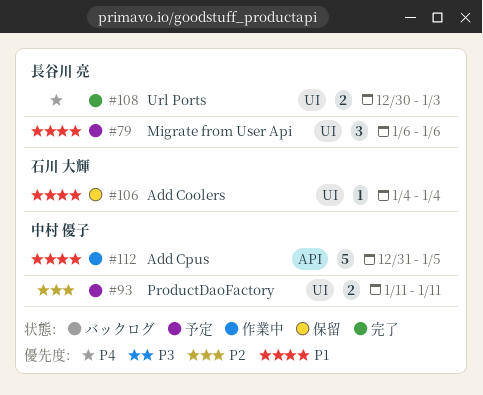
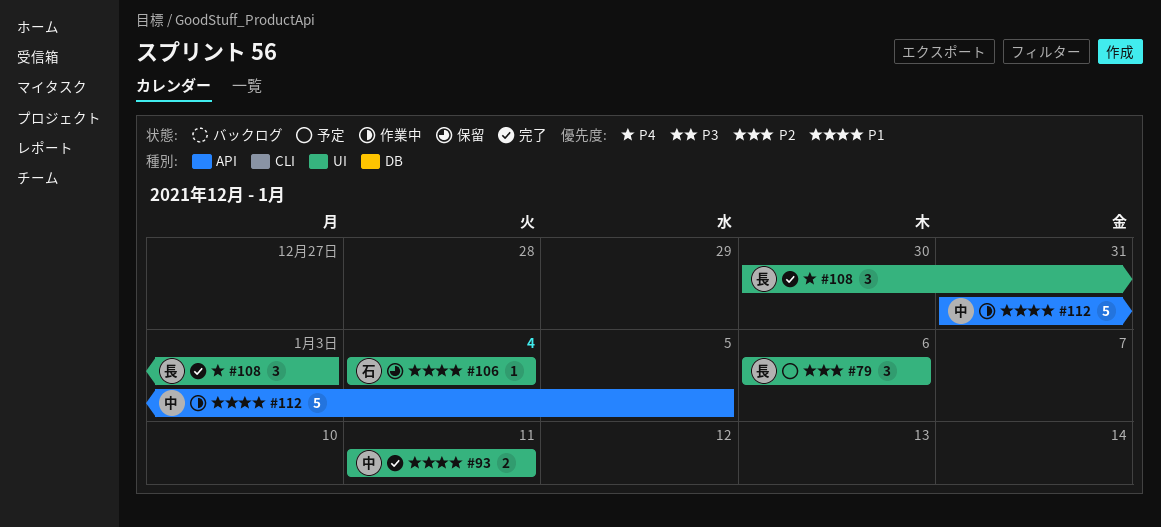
#79, priority: P1 -> P2
#93, status: 予定 -> 完了
#93, priority: P2 -> P1
#108, estimate: 2 -> 3

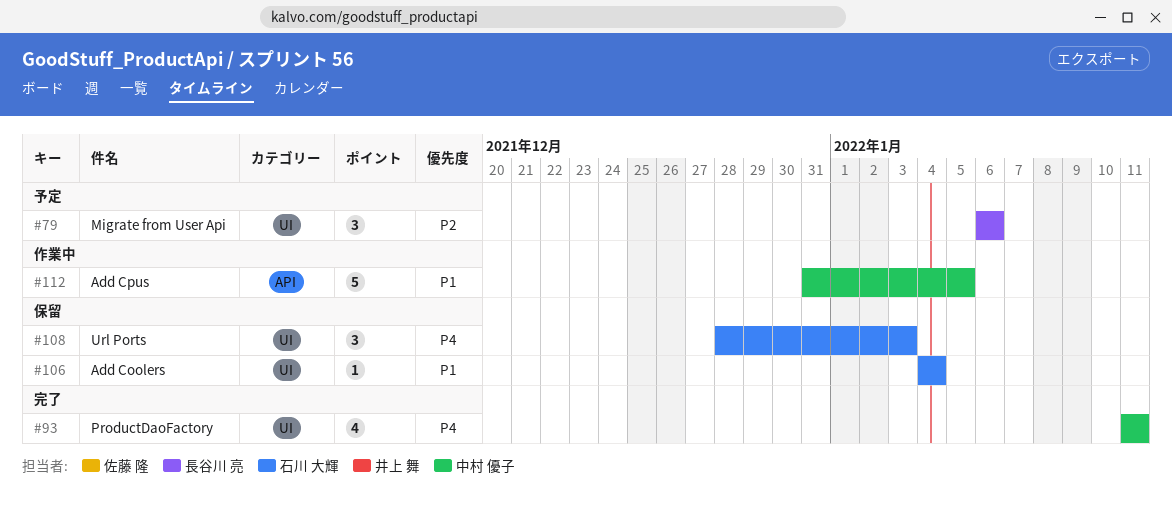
#93, priority: P1 -> P4
#93, estimate: 2 -> 4
#108, status: 完了 -> 保留
#108, owner: 長谷川 亮 -> 石川 大輝
#108, start: Dec 30 -> Dec 28

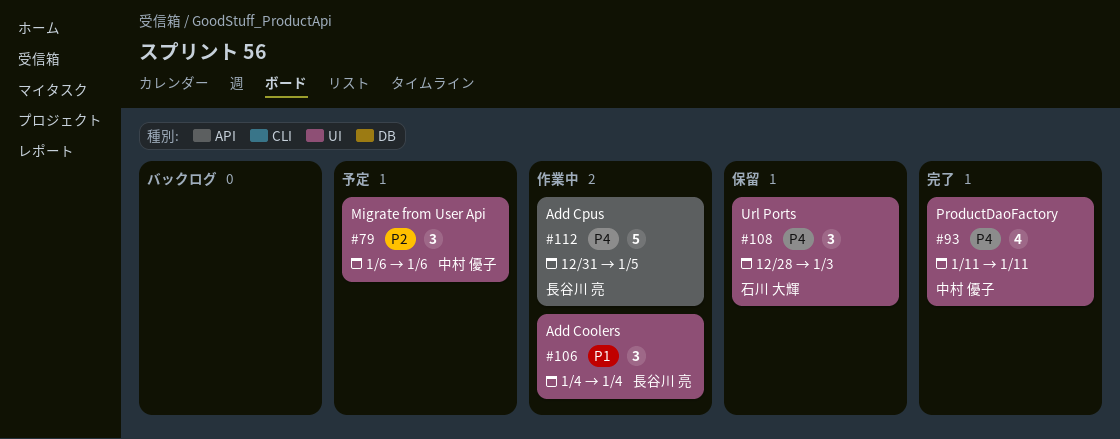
#79, owner: 長谷川 亮 -> 中村 優子
#106, status: 保留 -> 作業中
#106, owner: 石川 大輝 -> 長谷川 亮
#106, estimate: 1 -> 3
#112, owner: 中村 優子 -> 長谷川 亮
#112, priority: P1 -> P4

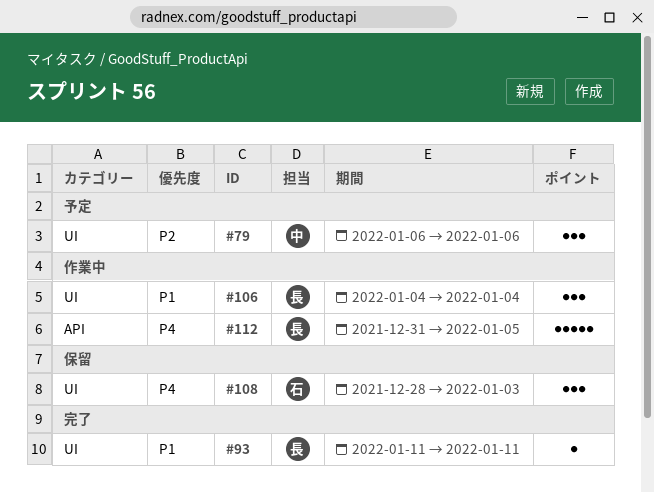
#93, owner: 中村 優子 -> 長谷川 亮
#93, priority: P4 -> P1
#93, estimate: 4 -> 1

